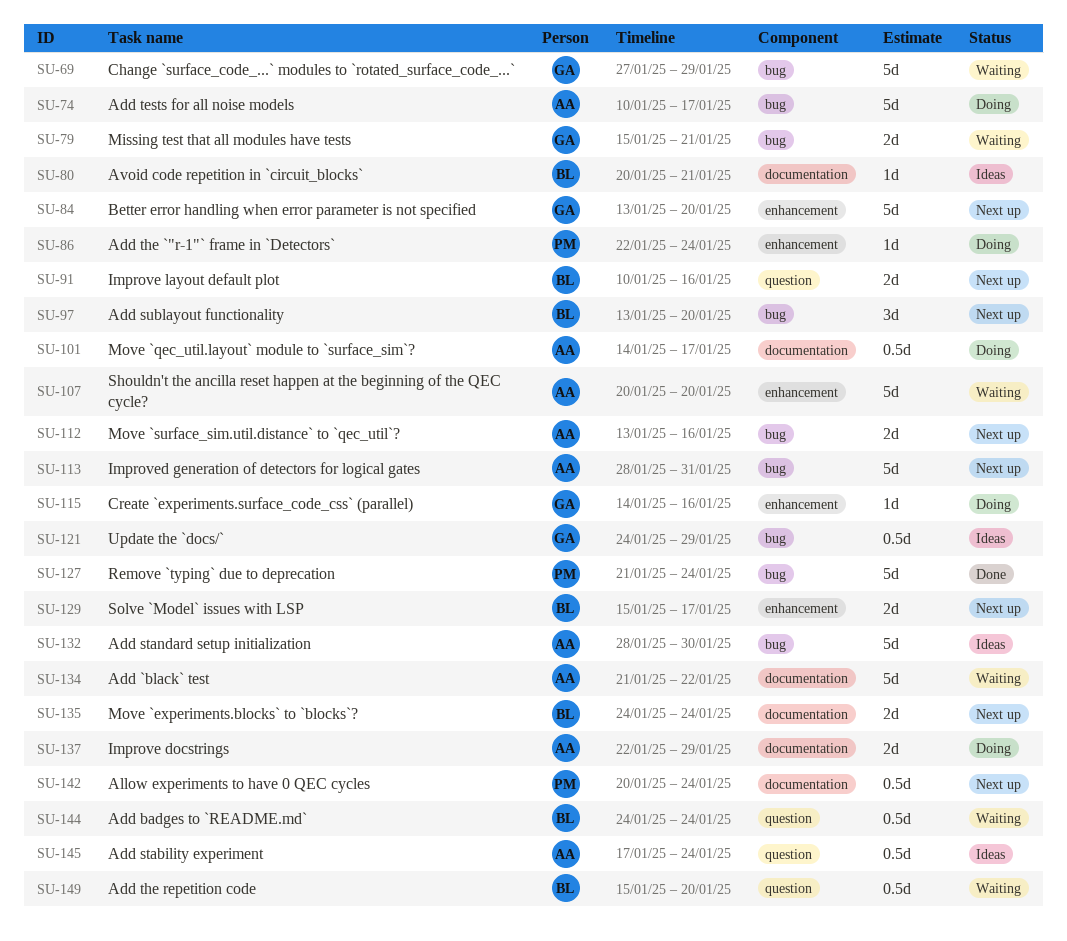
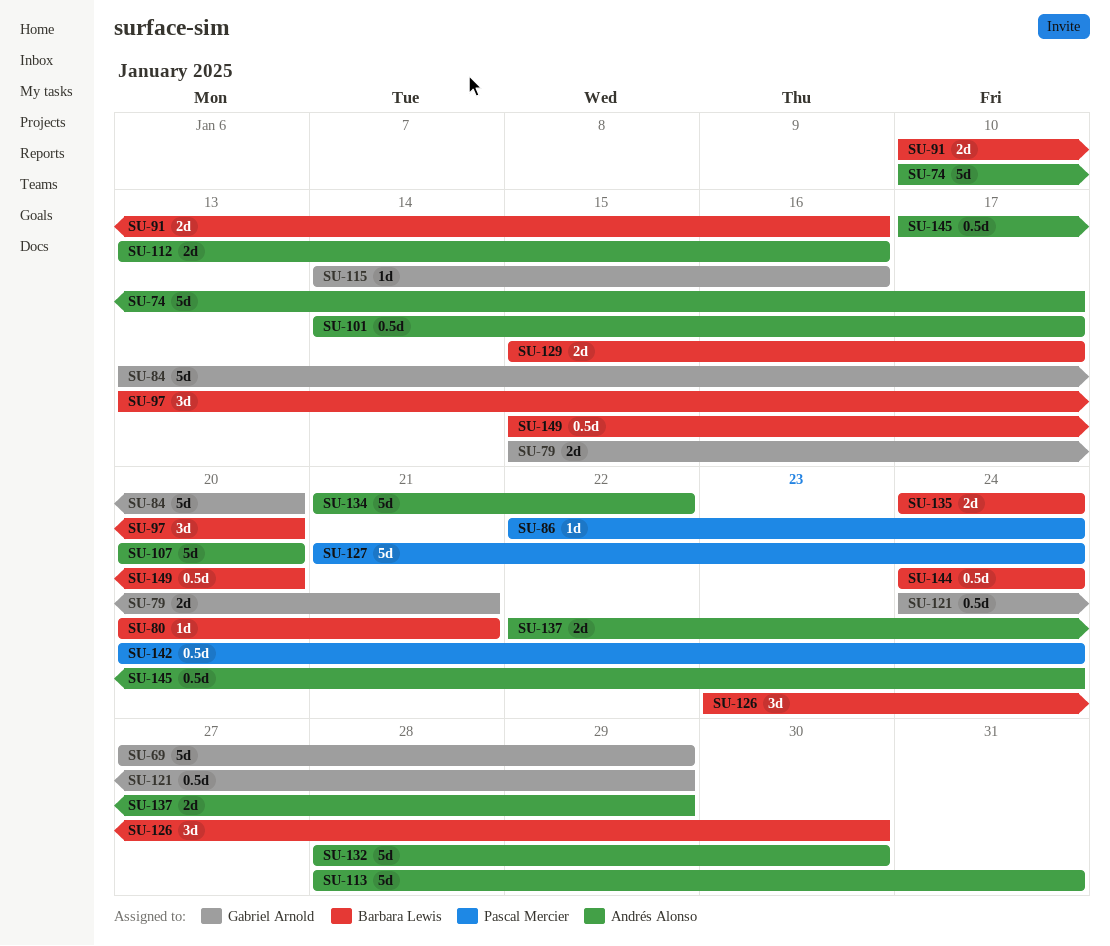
SU-126: none -> present

